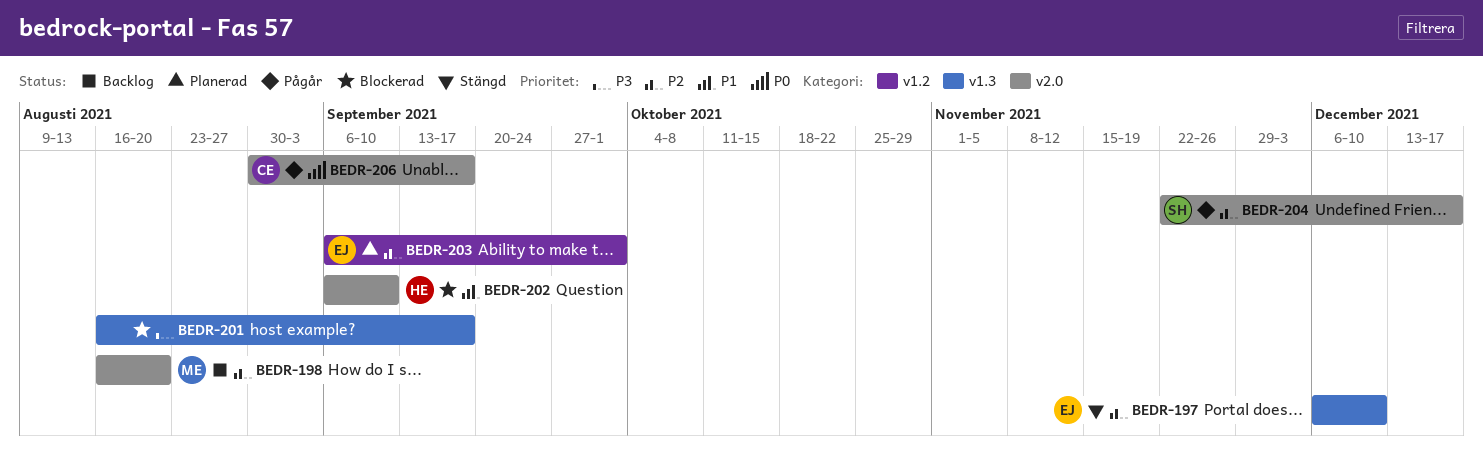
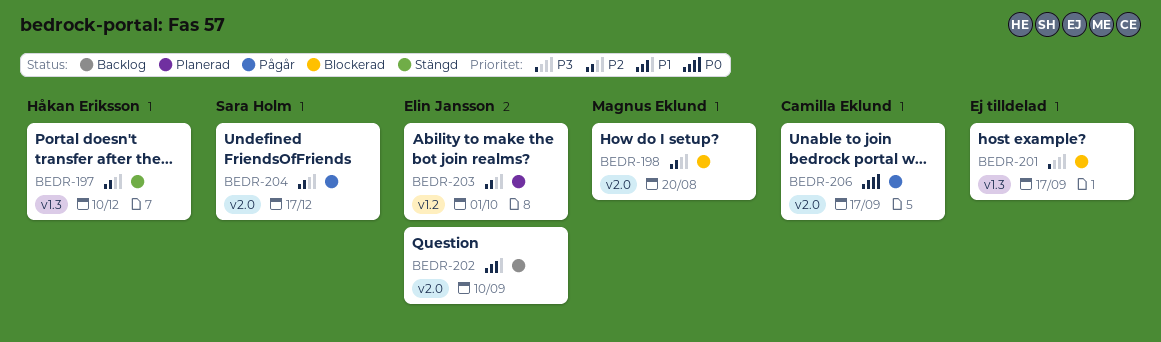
BEDR-197, owner: Elin Jansson -> Håkan Eriksson
BEDR-198, status: Backlog -> Blockerad
BEDR-202, status: Blockerad -> Backlog
BEDR-202, owner: Håkan Eriksson -> Elin Jansson

